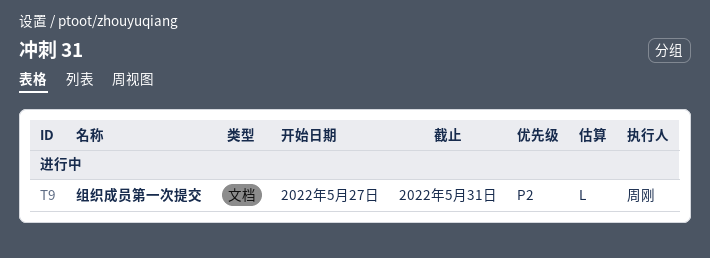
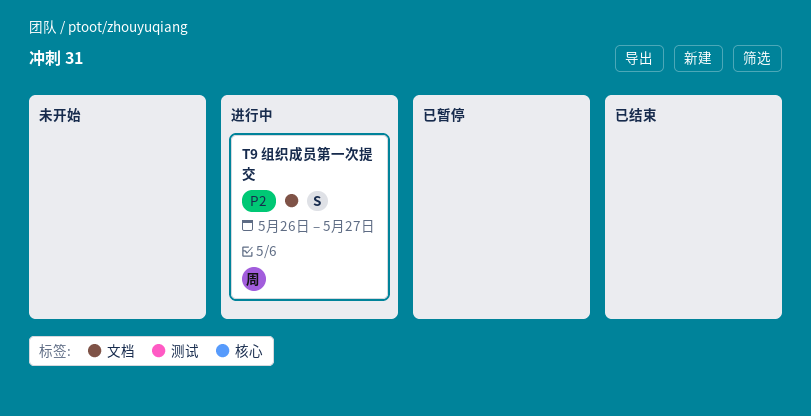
T9, estimate: L -> S
T9, start: May 27 -> May 26
T9, due: May 31 -> May 27

